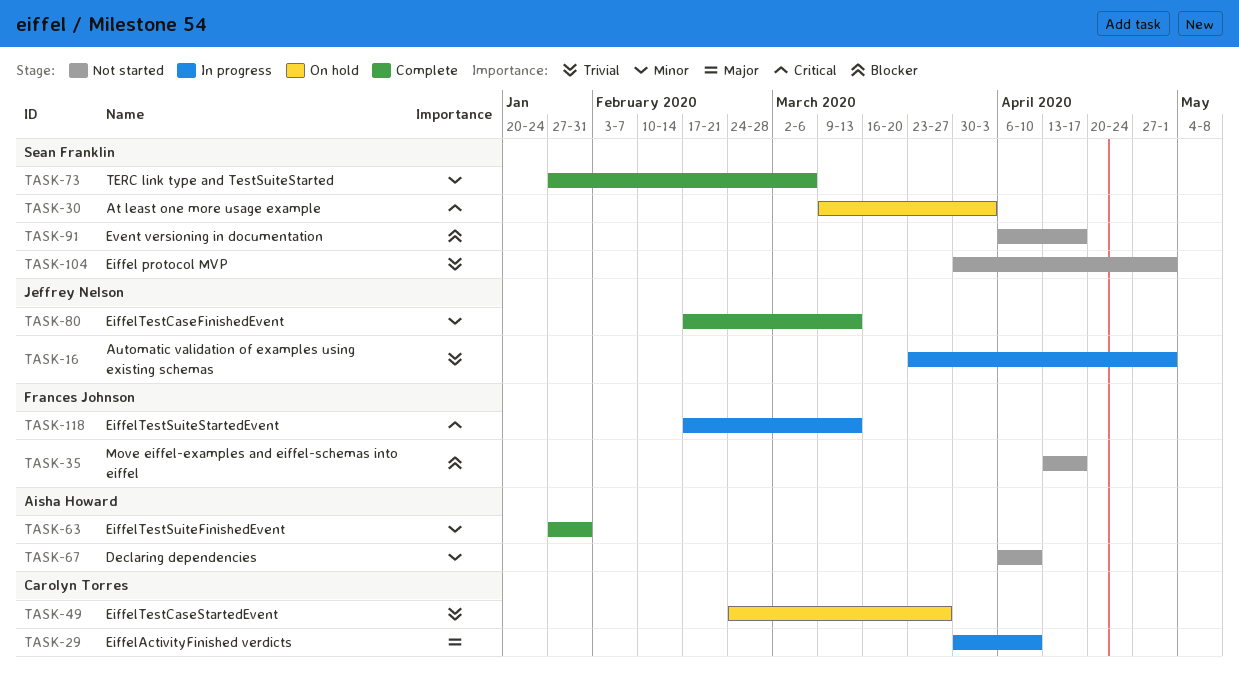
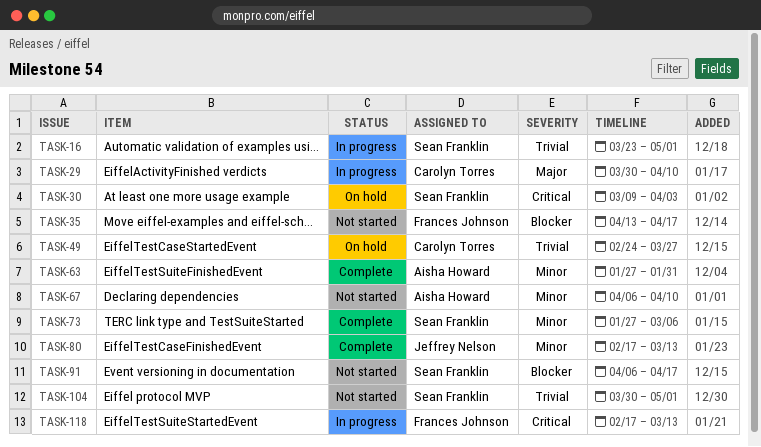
TASK-16, owner: Jeffrey Nelson -> Sean Franklin

